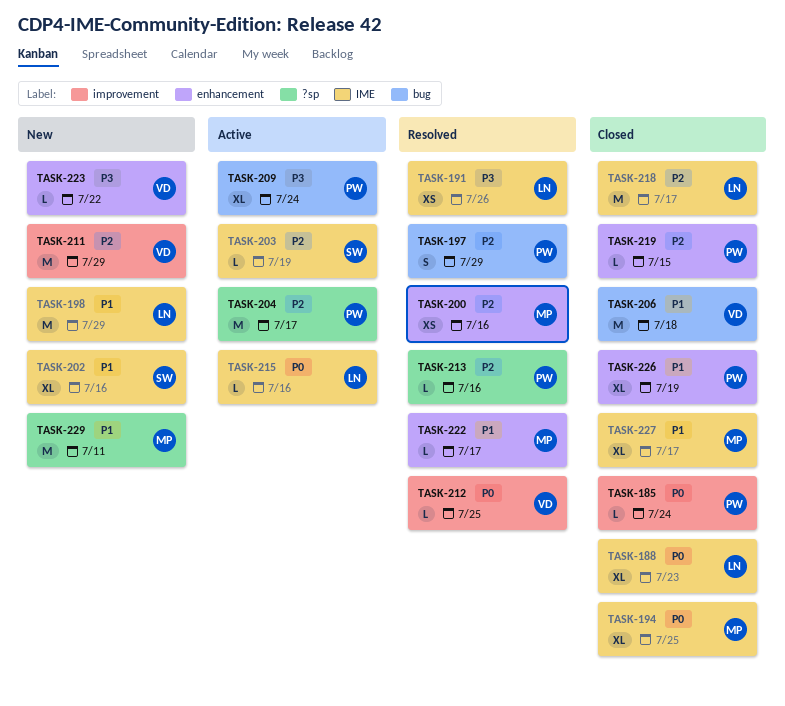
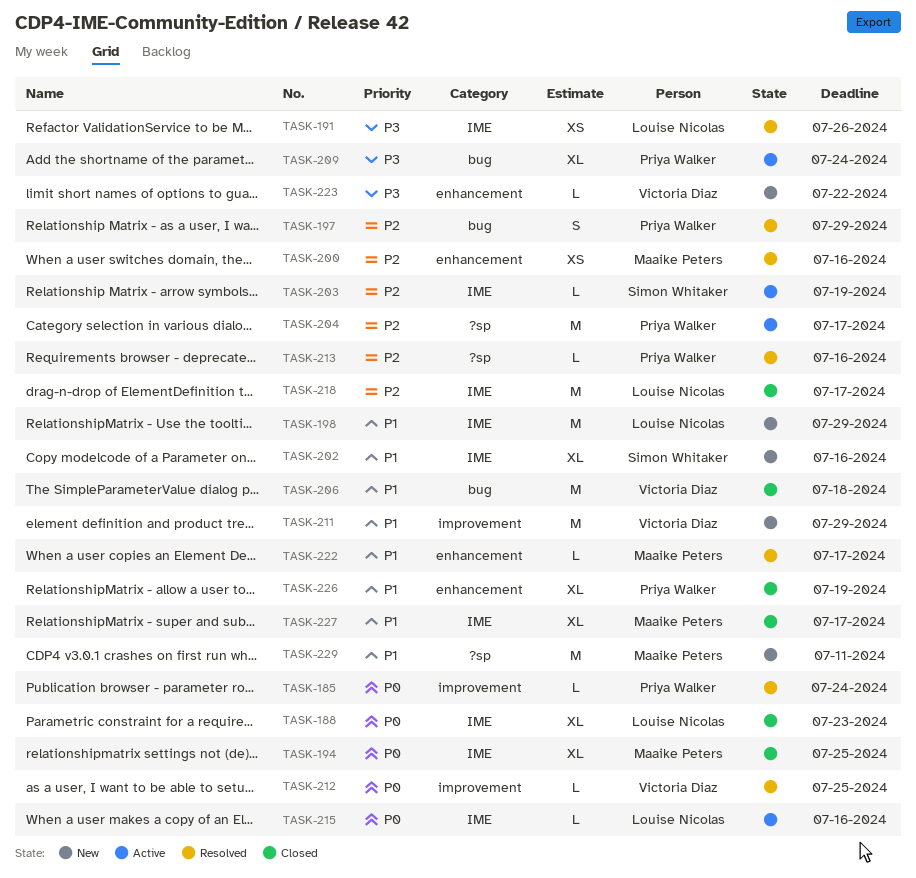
TASK-185, status: Closed -> Resolved
TASK-211, priority: P2 -> P1
TASK-219: present -> none

